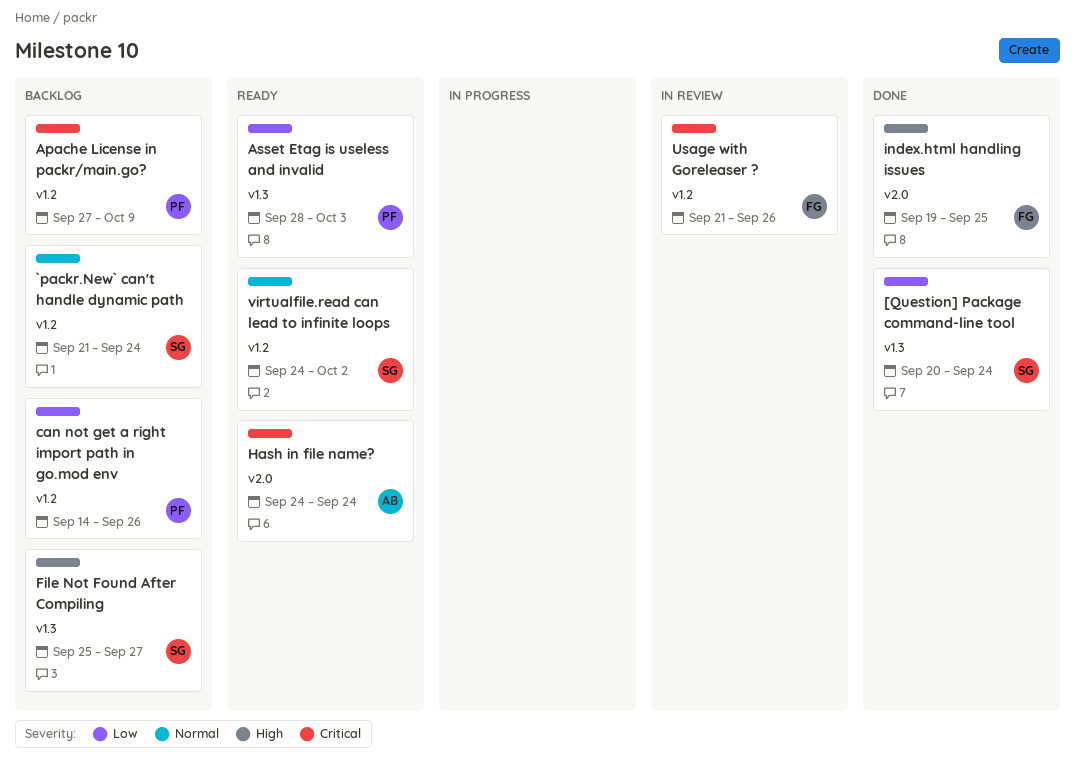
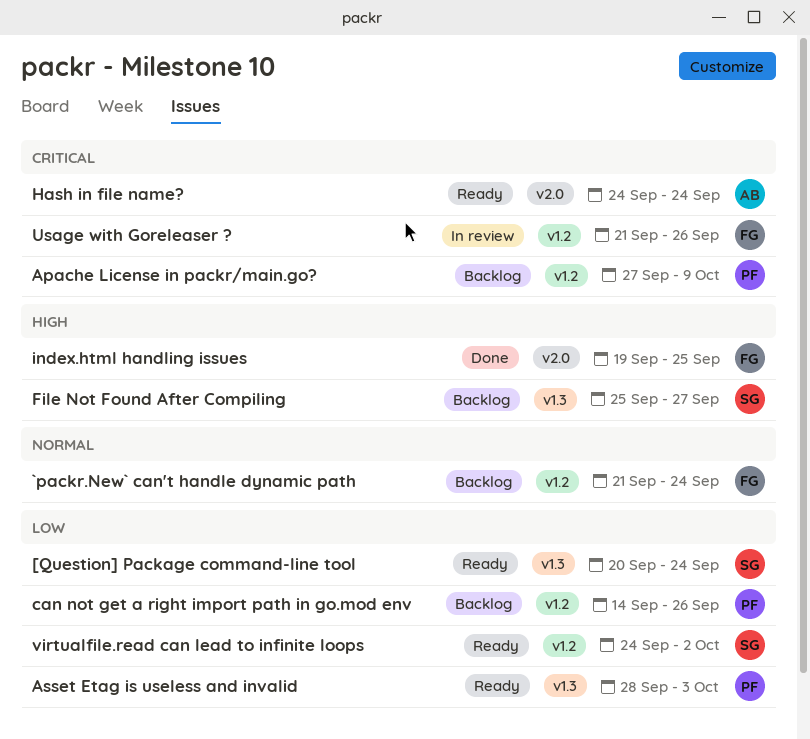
[Question] Package command-line tool, status: Done -> Ready
`packr.New` can't handle dynamic path, owner: SG -> FG
virtualfile.read can lead to infinite loops, priority: Normal -> Low

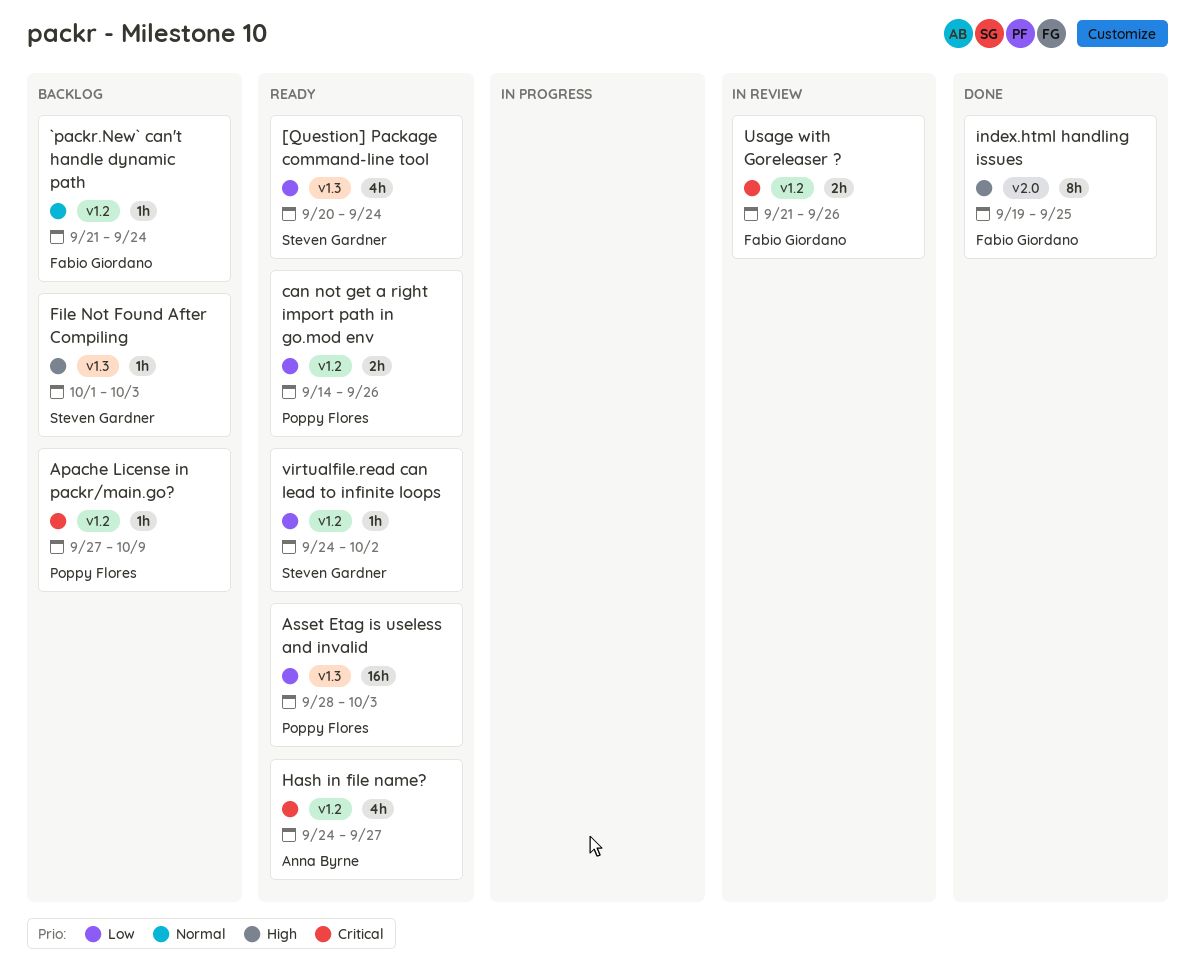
can not get a right import path in go.mod env, status: Backlog -> Ready
File Not Found After Compiling, start: Sep 25 -> Oct 1
File Not Found After Compiling, due: Sep 27 -> Oct 3
Hash in file name?, label: v2.0 -> v1.2
Hash in file name?, due: Sep 24 -> Sep 27

